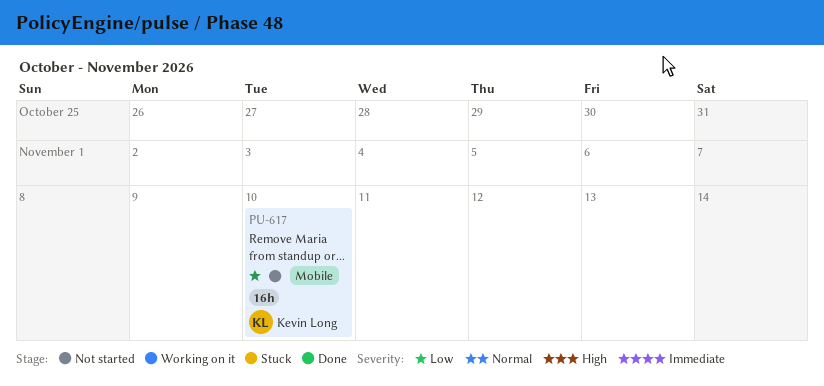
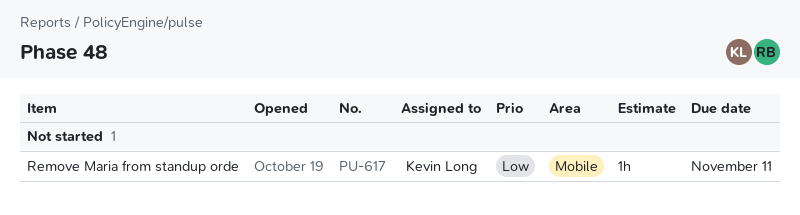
PU-617, estimate: 16h -> 1h
PU-617, due: Nov 10 -> Nov 11

